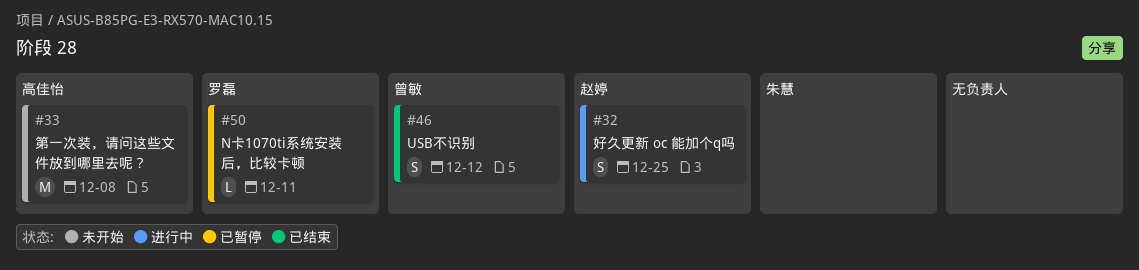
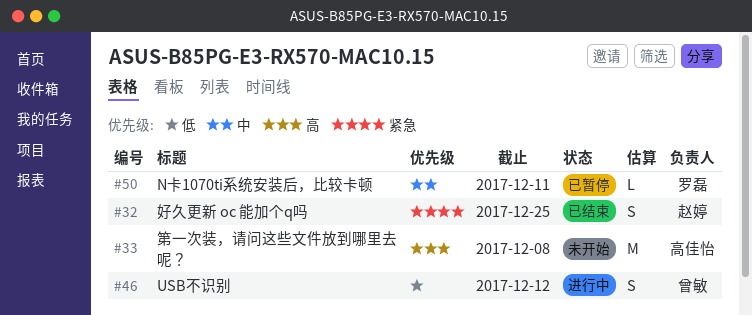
#32, status: 进行中 -> 已结束
#46, status: 已结束 -> 进行中

